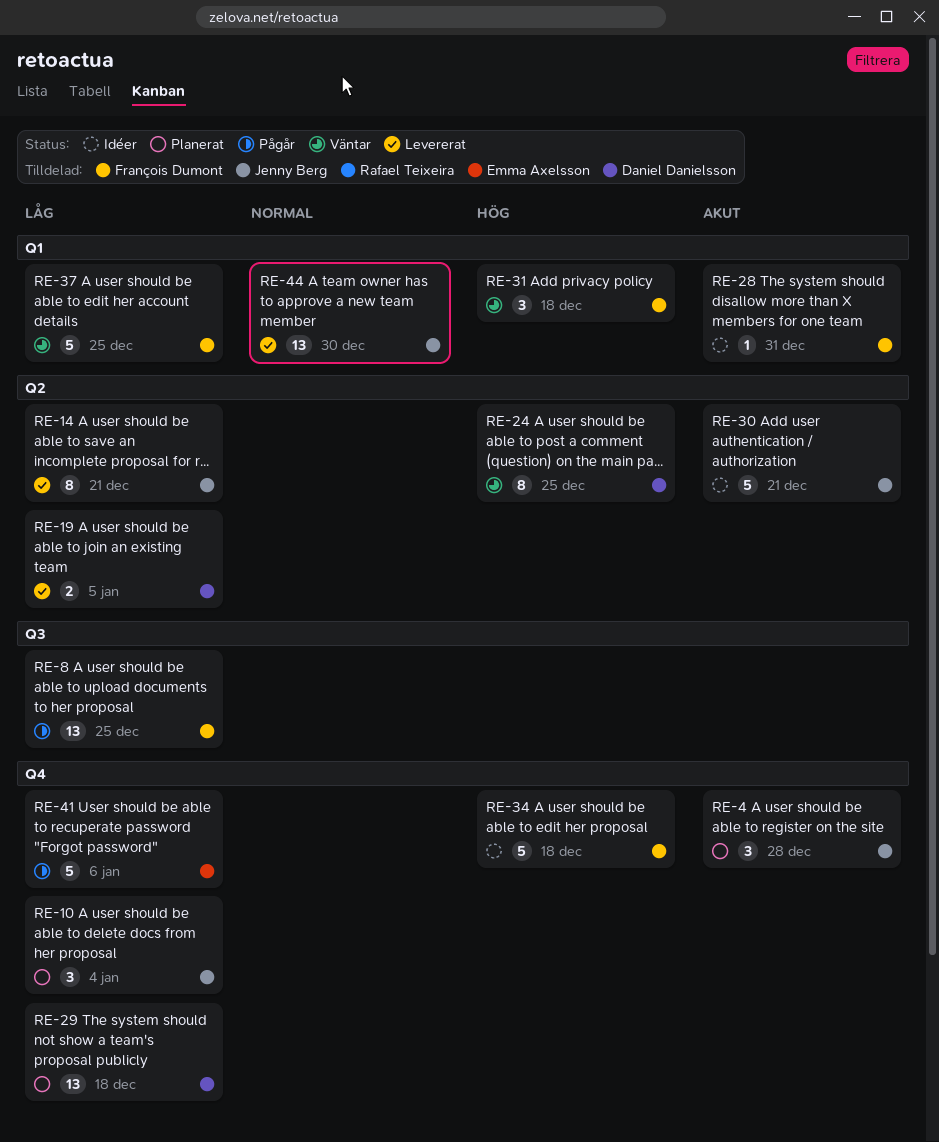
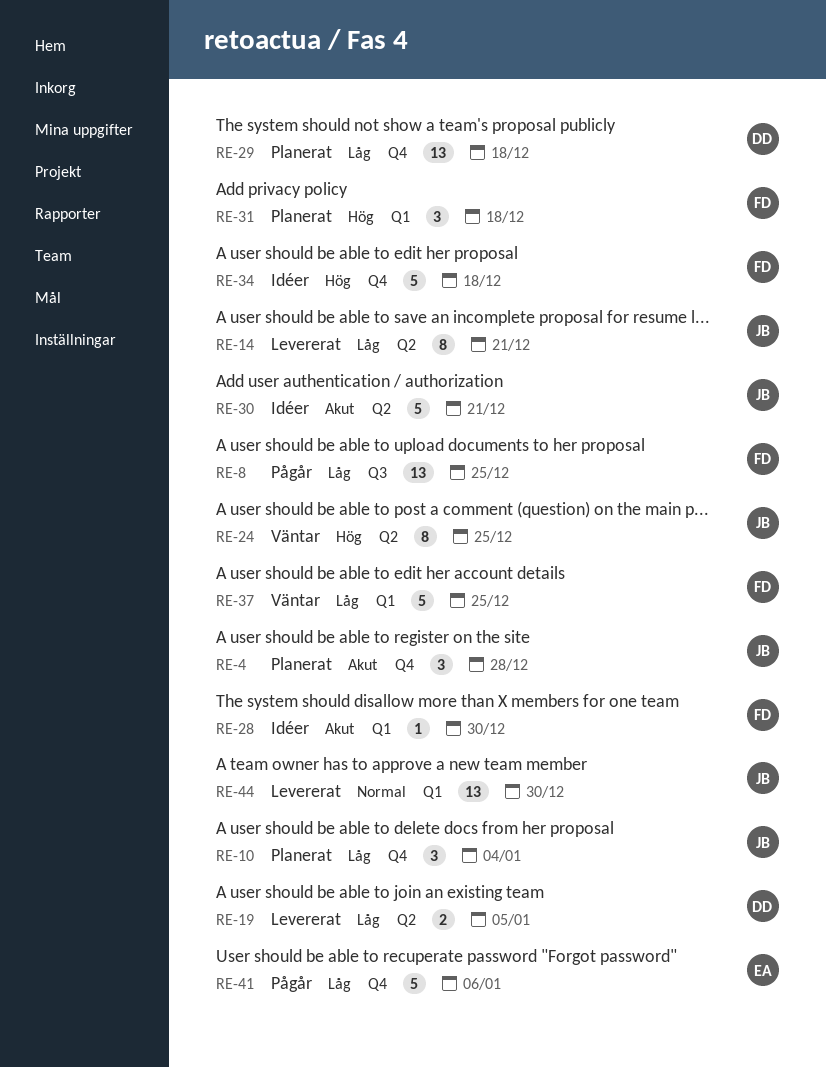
RE-24, owner: Daniel Danielsson -> Jenny Berg
RE-28, due: Dec 31 -> Dec 30
RE-31, status: Väntar -> Planerat

